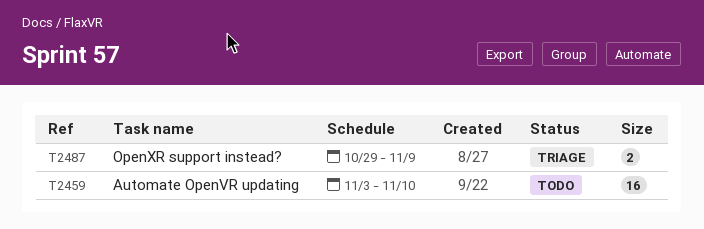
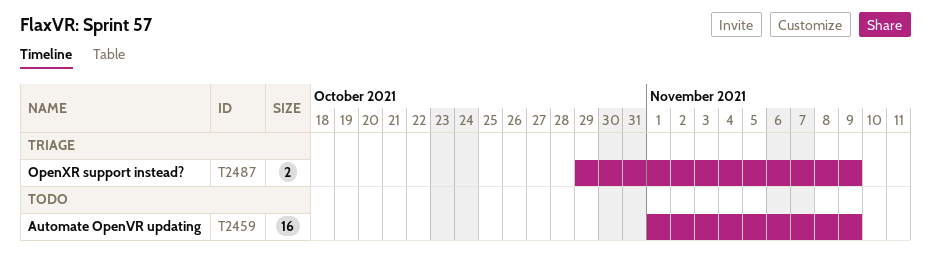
T2459, start: Nov 3 -> Nov 1
T2459, due: Nov 10 -> Nov 9

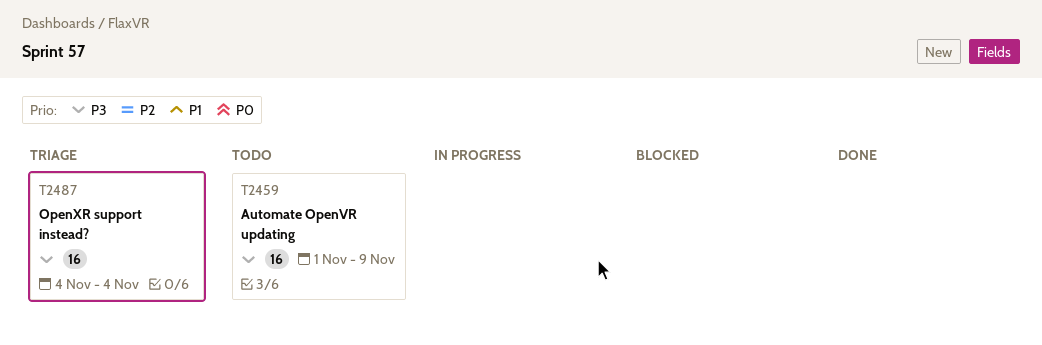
T2487, estimate: 2 -> 16
T2487, start: Oct 29 -> Nov 4
T2487, due: Nov 9 -> Nov 4

